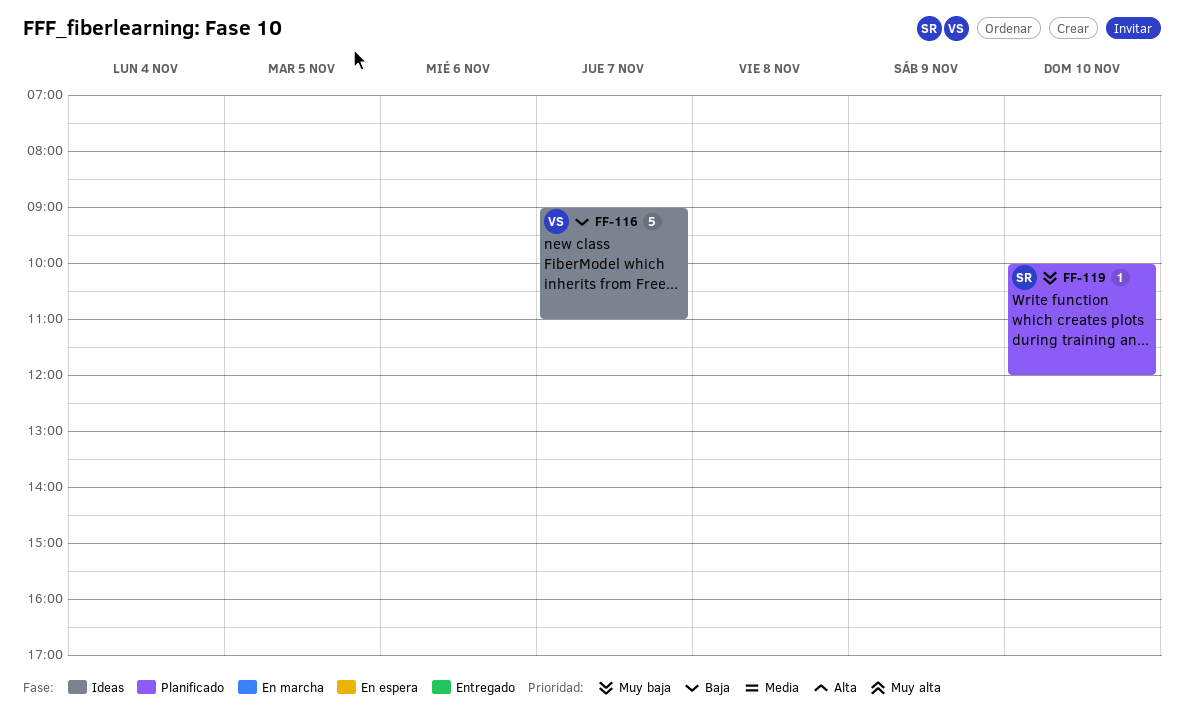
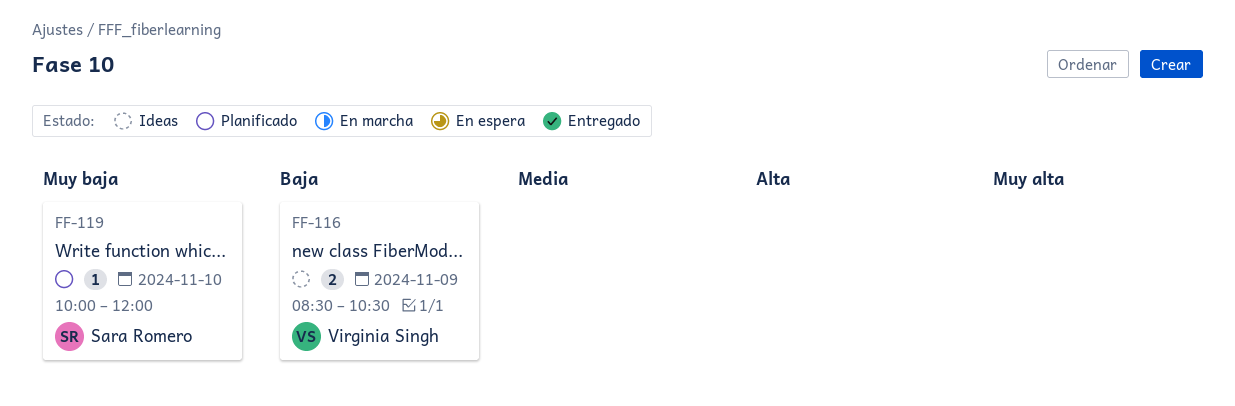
FF-116, estimate: 5 -> 2
FF-116, day: Nov 7 -> Nov 9
FF-116, begins: 09:00 -> 08:30
FF-116, ends: 11:00 -> 10:30

